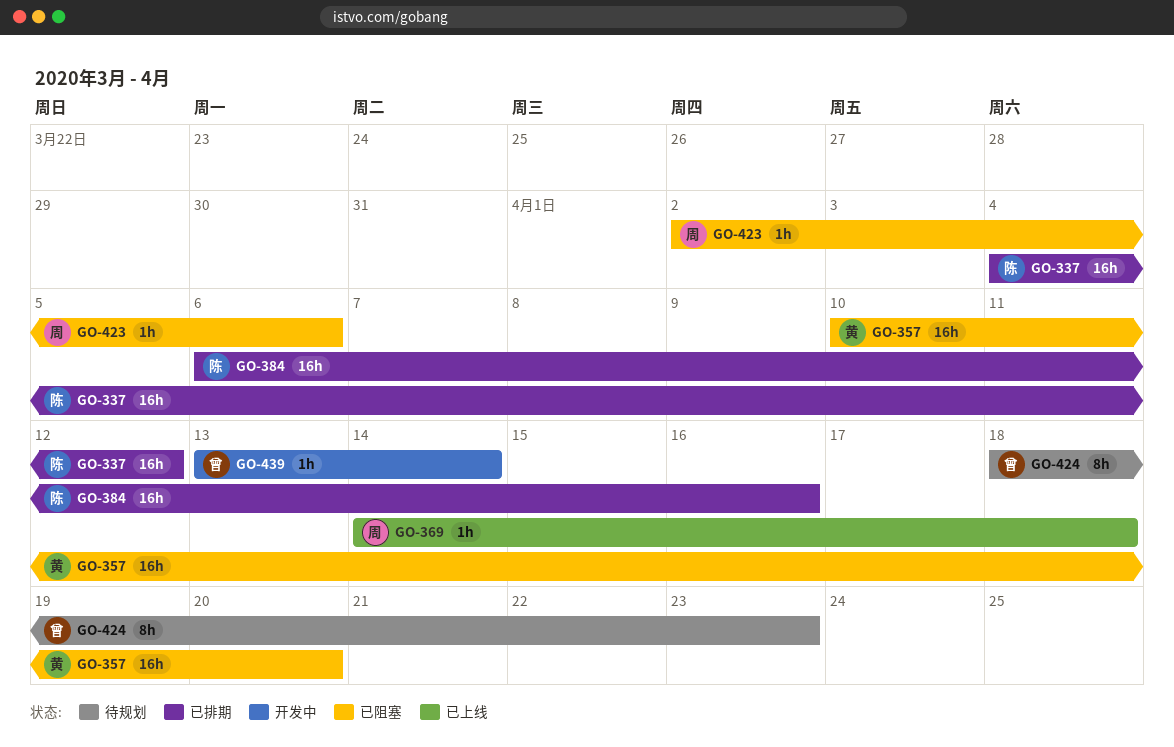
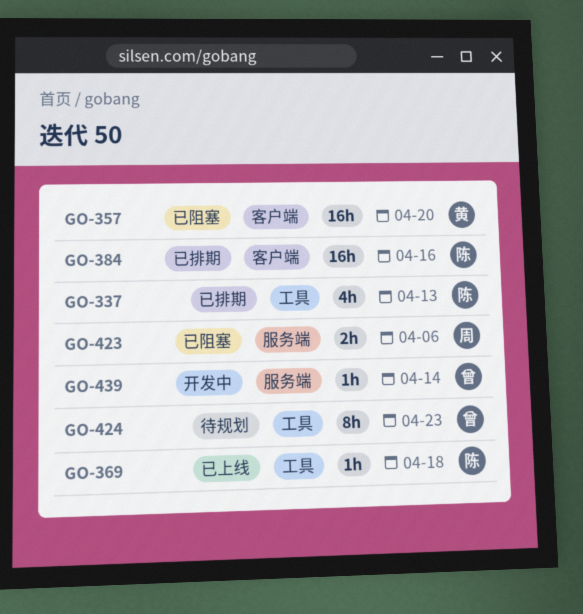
GO-337, estimate: 16h -> 4h
GO-337, due: Apr 12 -> Apr 13
GO-369, owner: 周 -> 陈
GO-423, estimate: 1h -> 2h

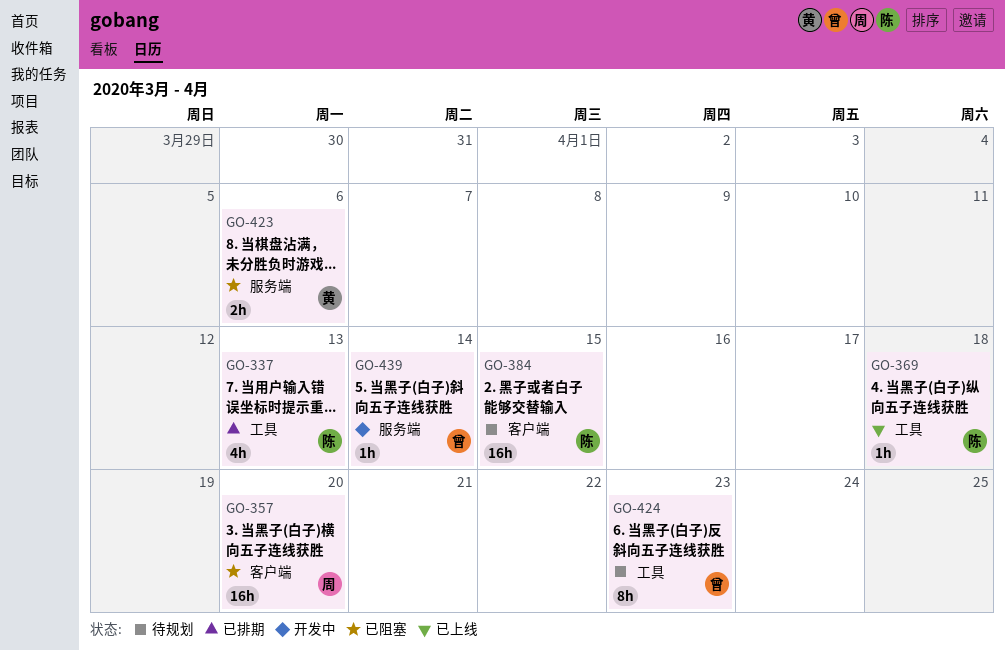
GO-357, owner: 黄 -> 周
GO-384, status: 已排期 -> 待规划
GO-384, due: Apr 16 -> Apr 15
GO-423, owner: 周 -> 黄

